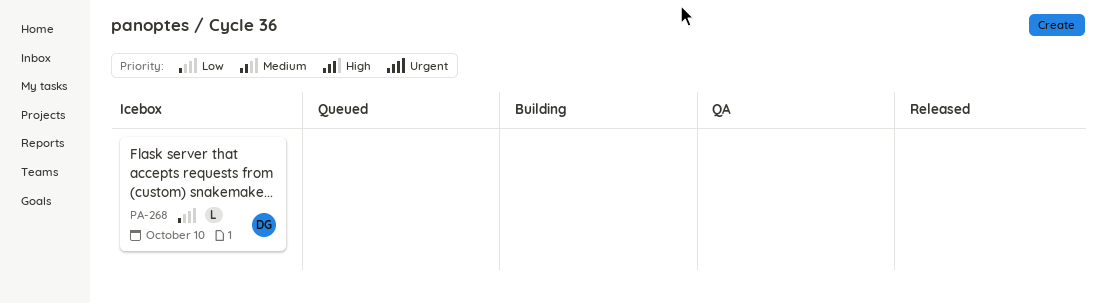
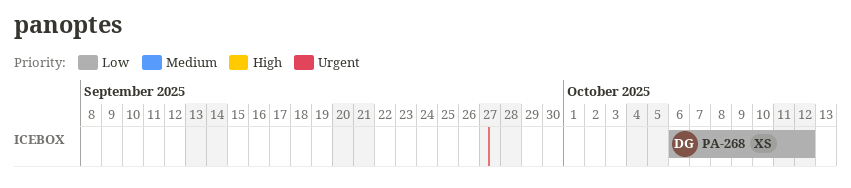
PA-268, estimate: L -> XS
PA-268, due: Oct 10 -> Oct 12

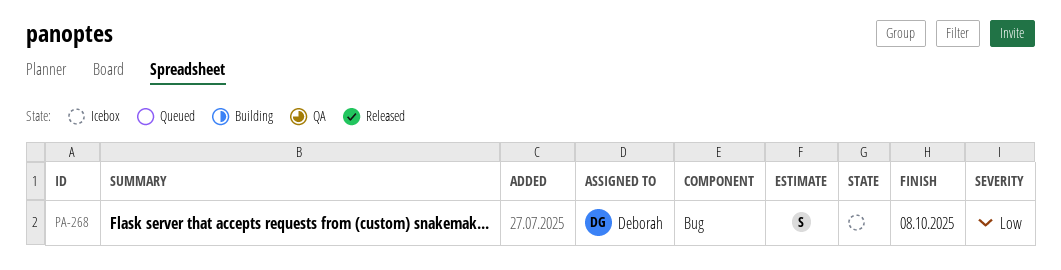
PA-268, estimate: XS -> S
PA-268, due: Oct 12 -> Oct 8

